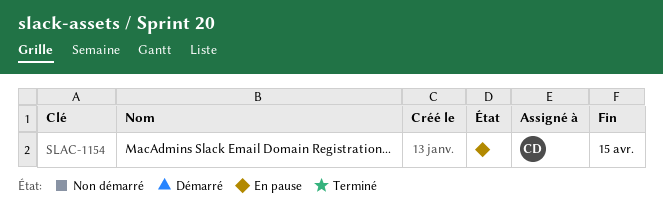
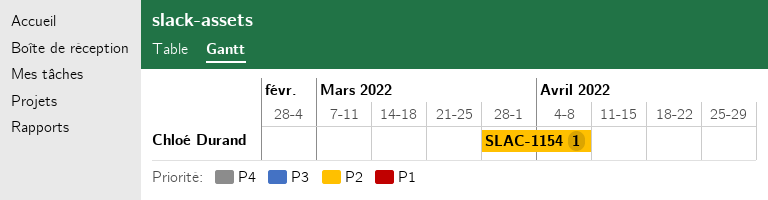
SLAC-1154, due: Apr 15 -> Apr 8

